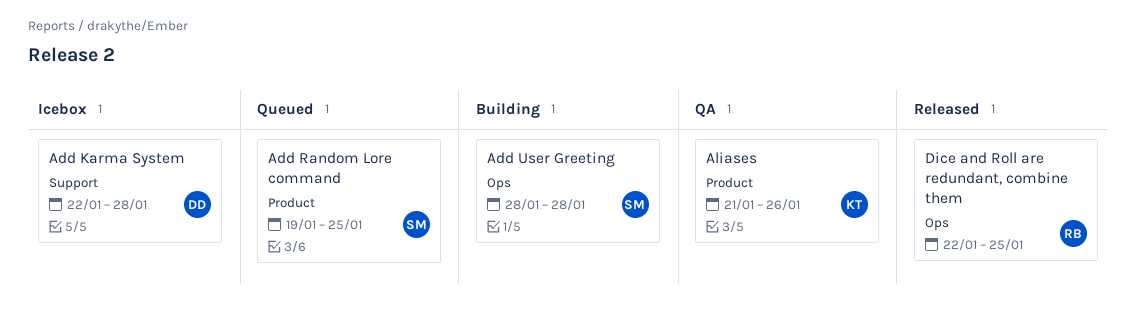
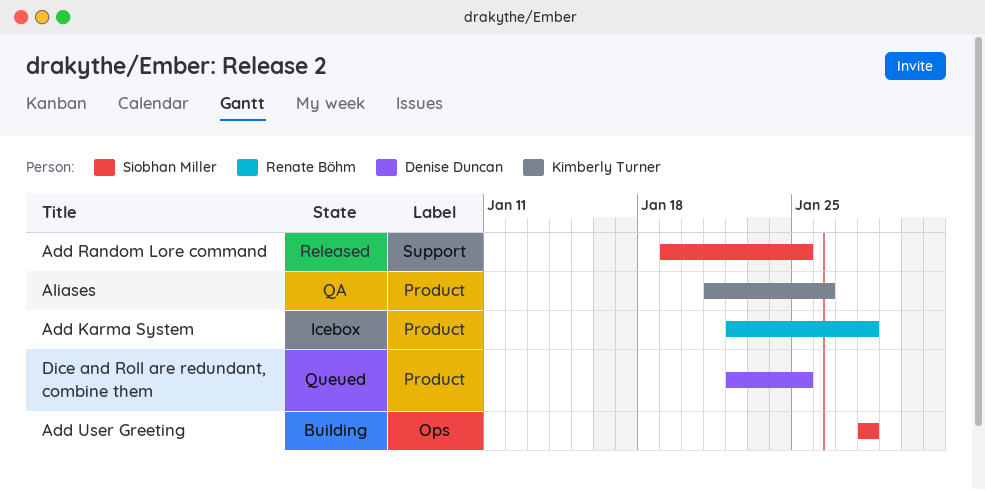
Add Karma System, owner: Denise Duncan -> Renate Böhm
Add Karma System, label: Support -> Product
Add Random Lore command, status: Queued -> Released
Add Random Lore command, label: Product -> Support
Dice and Roll are redundant, combine them, status: Released -> Queued
Dice and Roll are redundant, combine them, owner: Renate Böhm -> Denise Duncan
Dice and Roll are redundant, combine them, label: Ops -> Product

